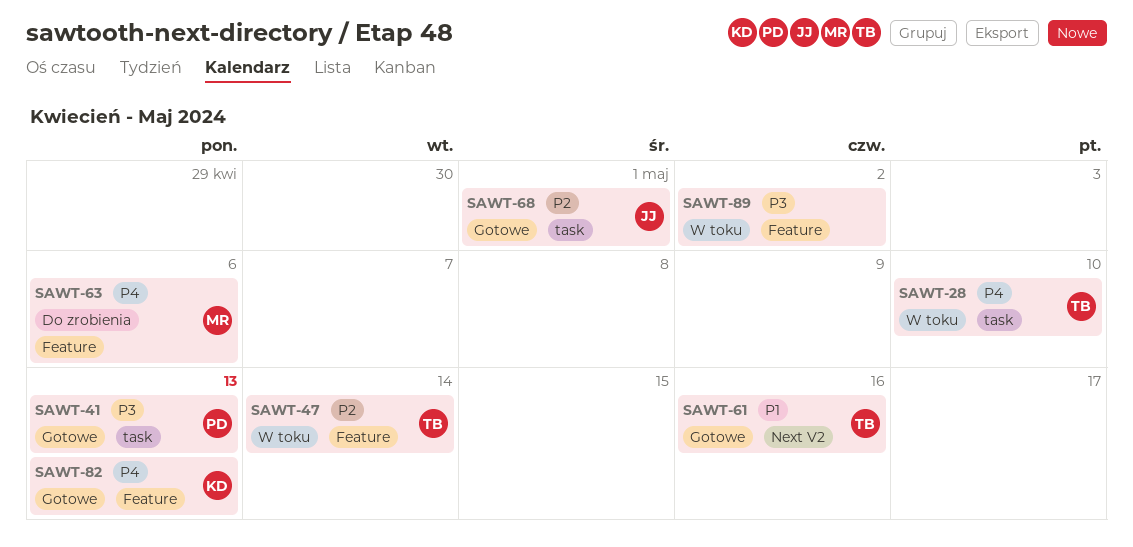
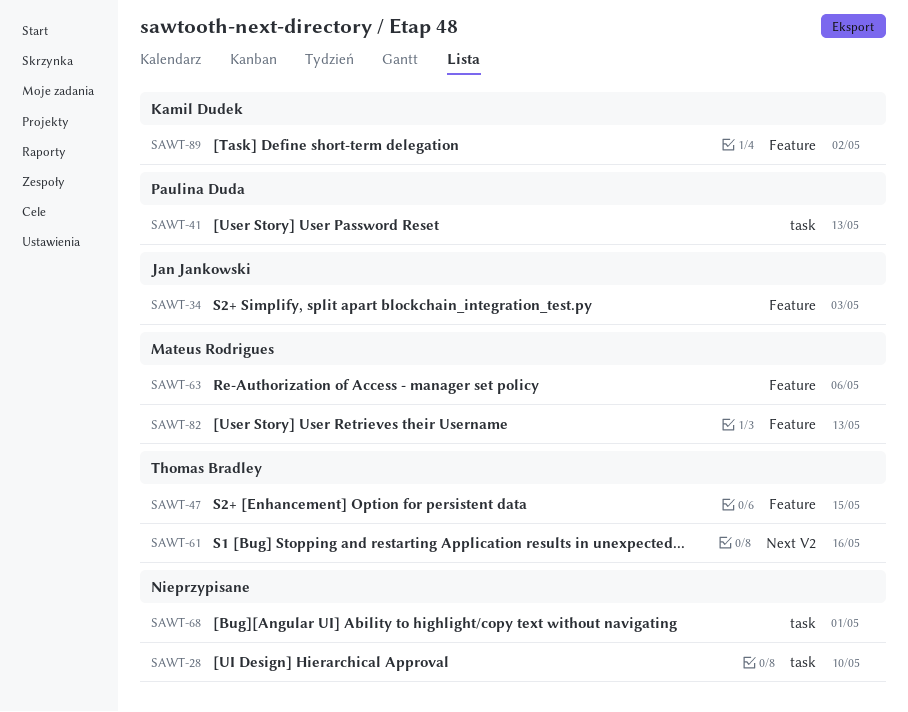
SAWT-28, owner: Thomas Bradley -> none
SAWT-34: none -> present
SAWT-47, due: May 14 -> May 15
SAWT-68, owner: Jan Jankowski -> none
SAWT-82, owner: Kamil Dudek -> Mateus Rodrigues
SAWT-89, owner: none -> Kamil Dudek

